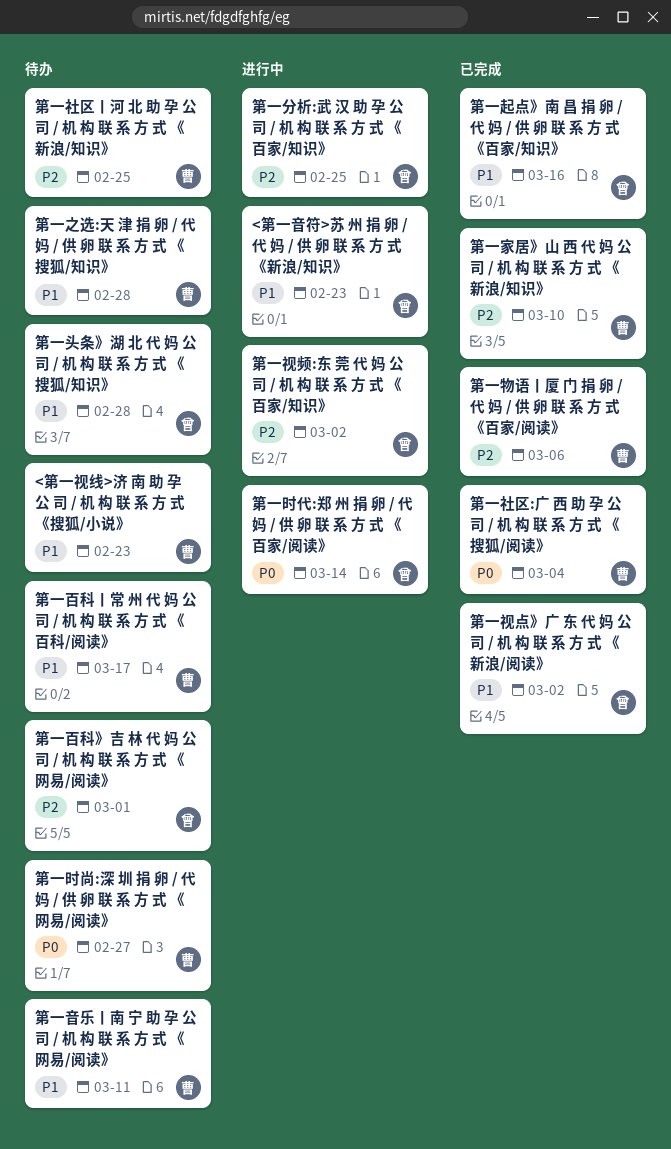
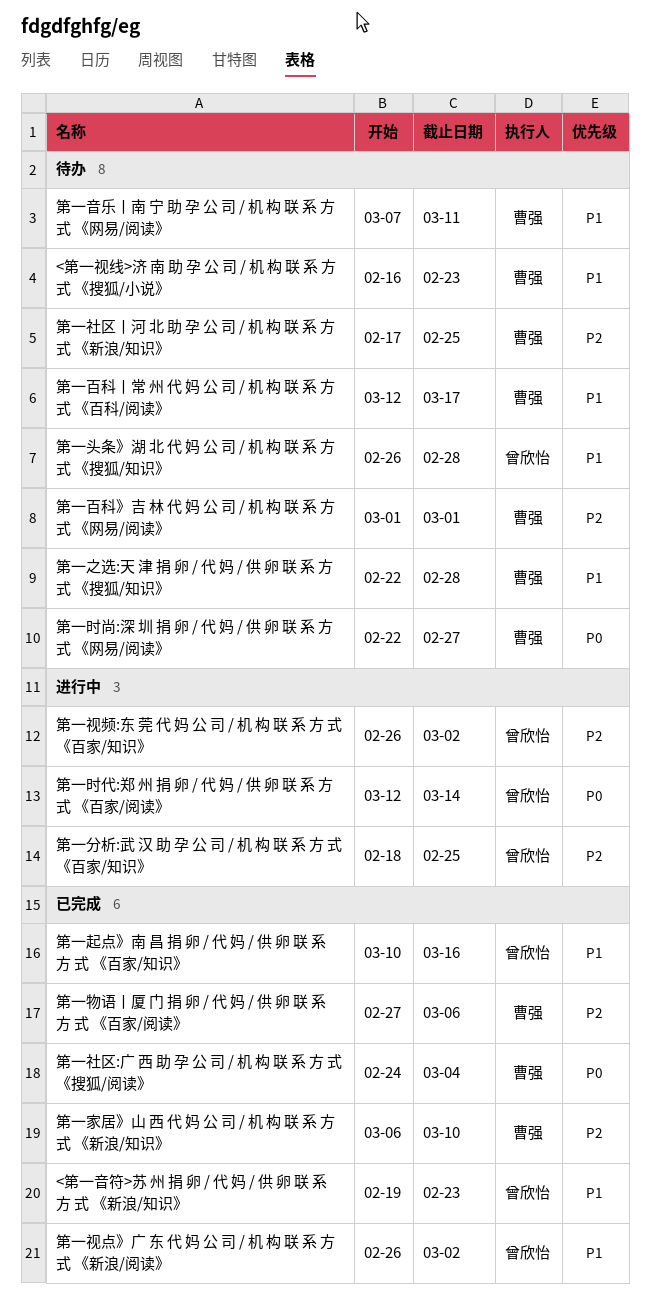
<第一音符>苏 州 捐 卵 / 代 妈 / 供 卵 联 系 方 式 《新浪/知识》, status: 进行中 -> 已完成
第一百科》吉 林 代 妈 公 司 / 机 构 联 系 方 式 《网易/阅读》, owner: 曾欣怡 -> 曹强

